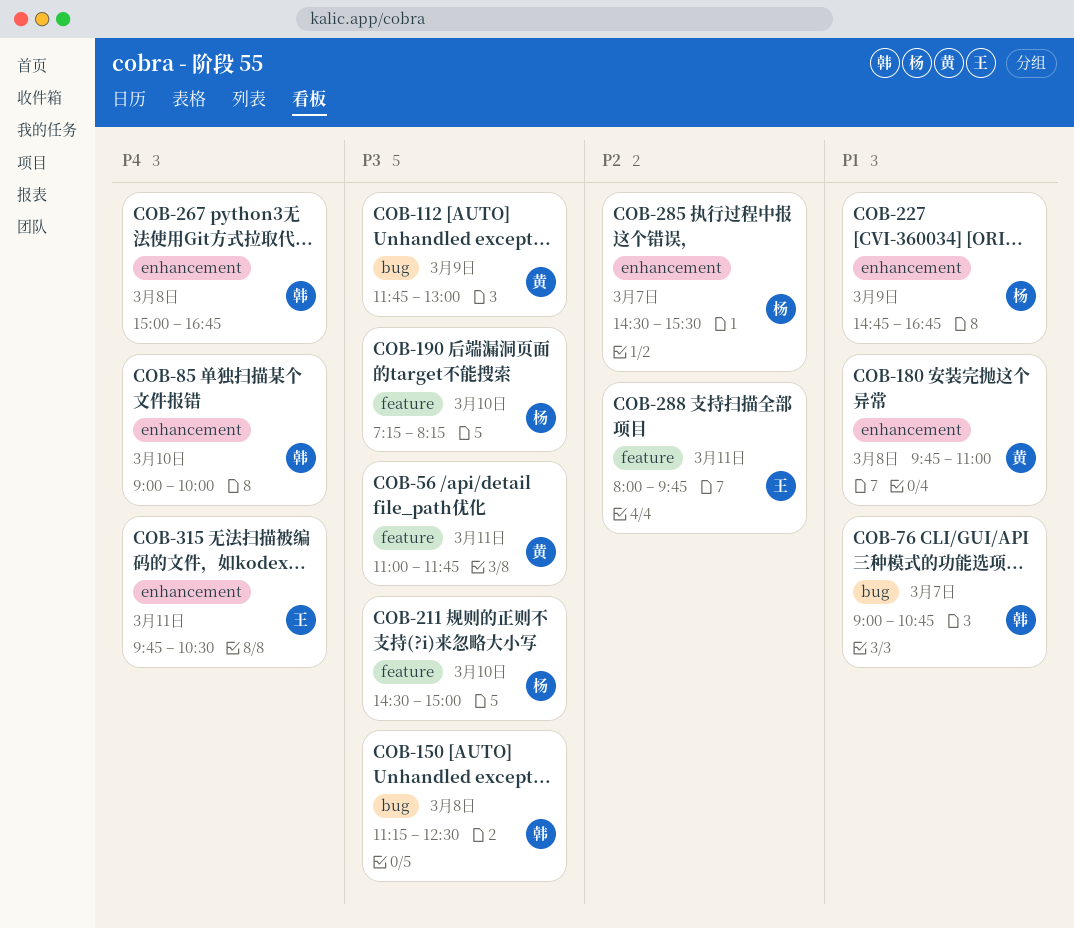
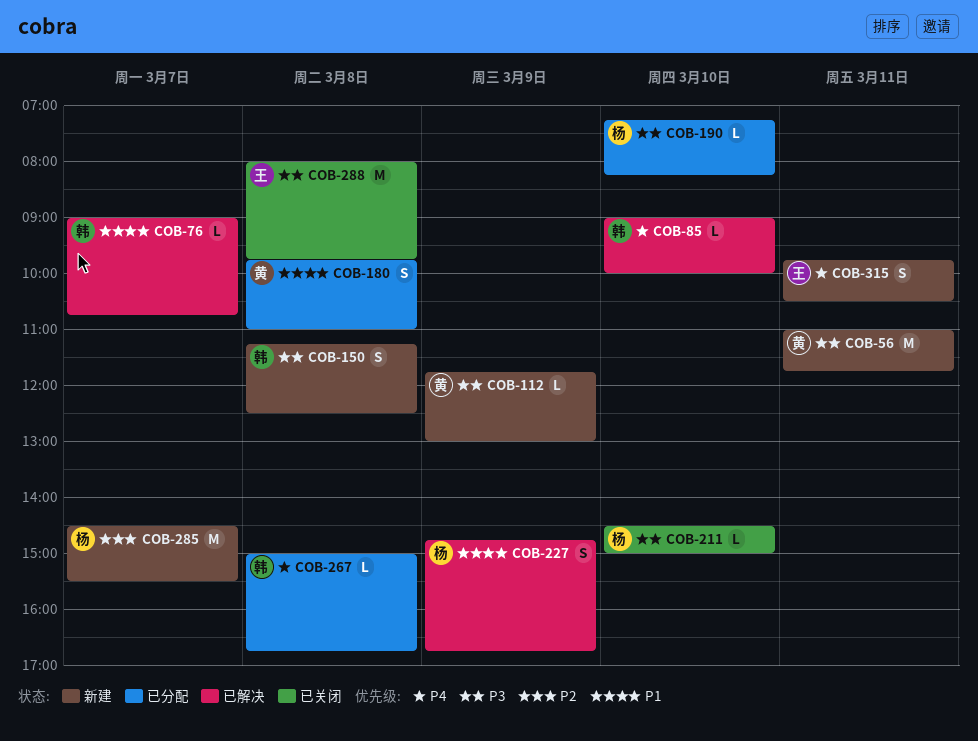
COB-288, priority: P2 -> P3
COB-288, day: Mar 11 -> Mar 8

